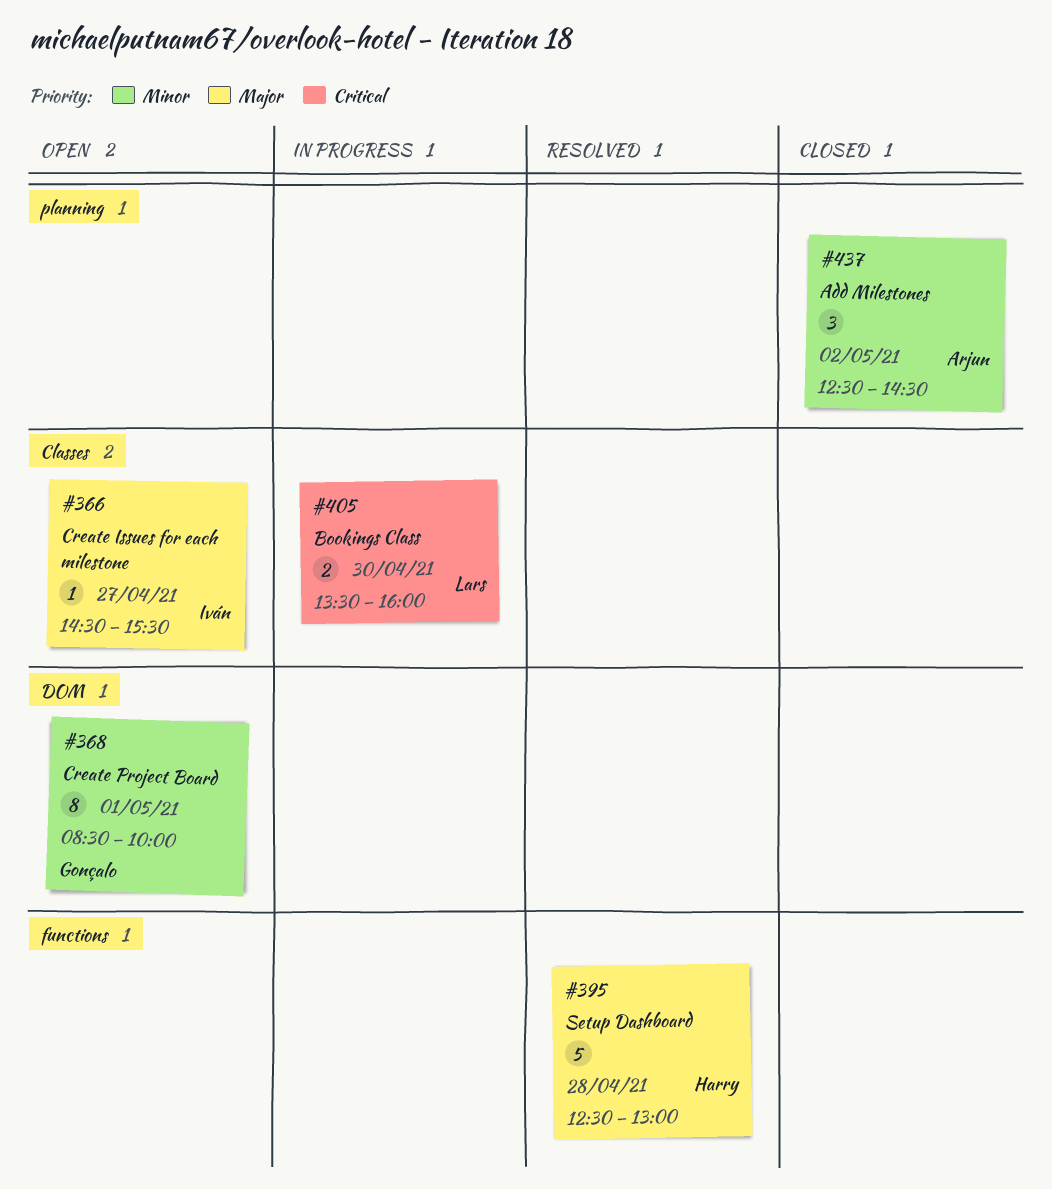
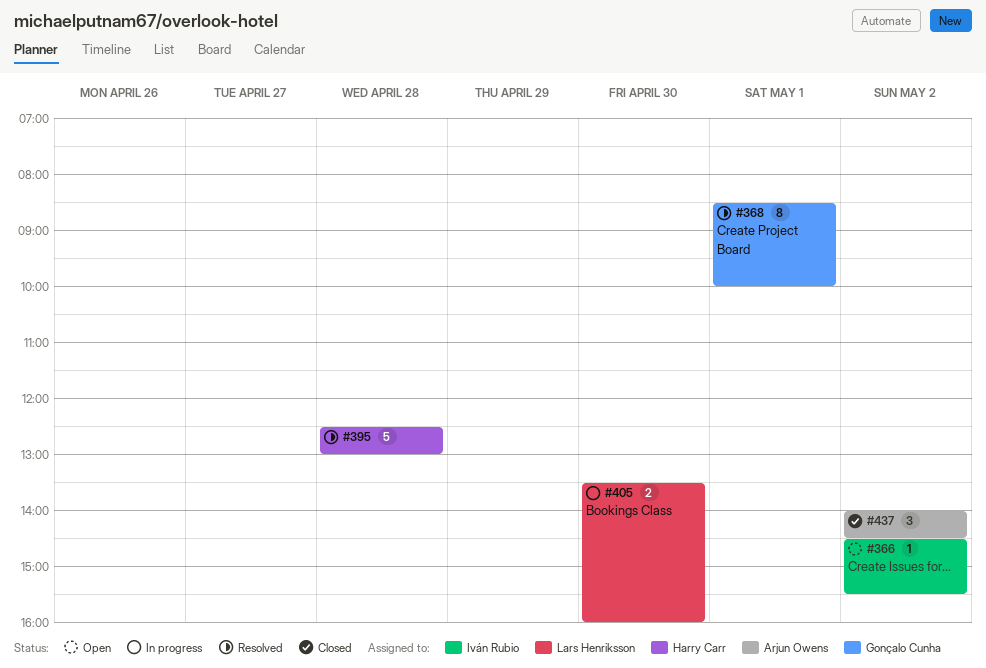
#366, day: Apr 27 -> May 2
#368, status: Open -> Resolved
#437, begins: 12:30 -> 14:00

